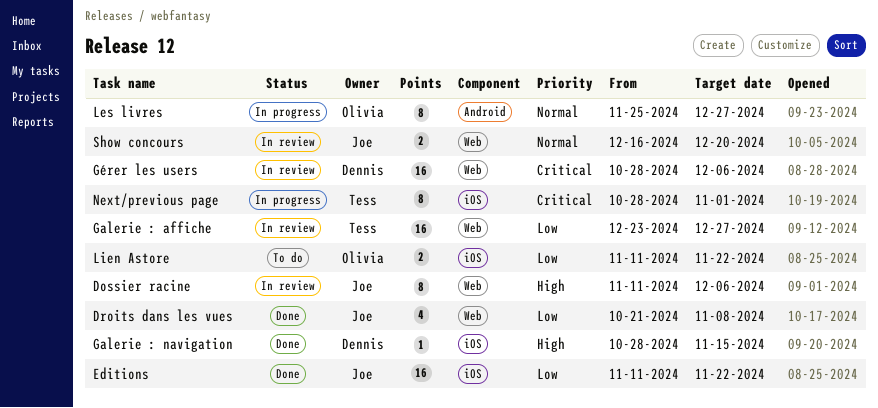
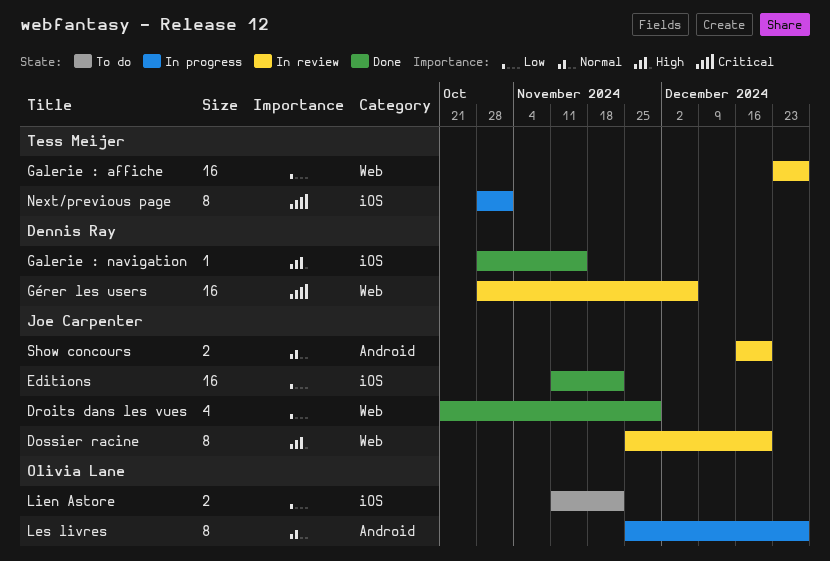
Dossier racine, start: Nov 11 -> Nov 25
Dossier racine, due: Dec 6 -> Dec 20
Droits dans les vues, due: Nov 8 -> Nov 29
Show concours, label: Web -> Android

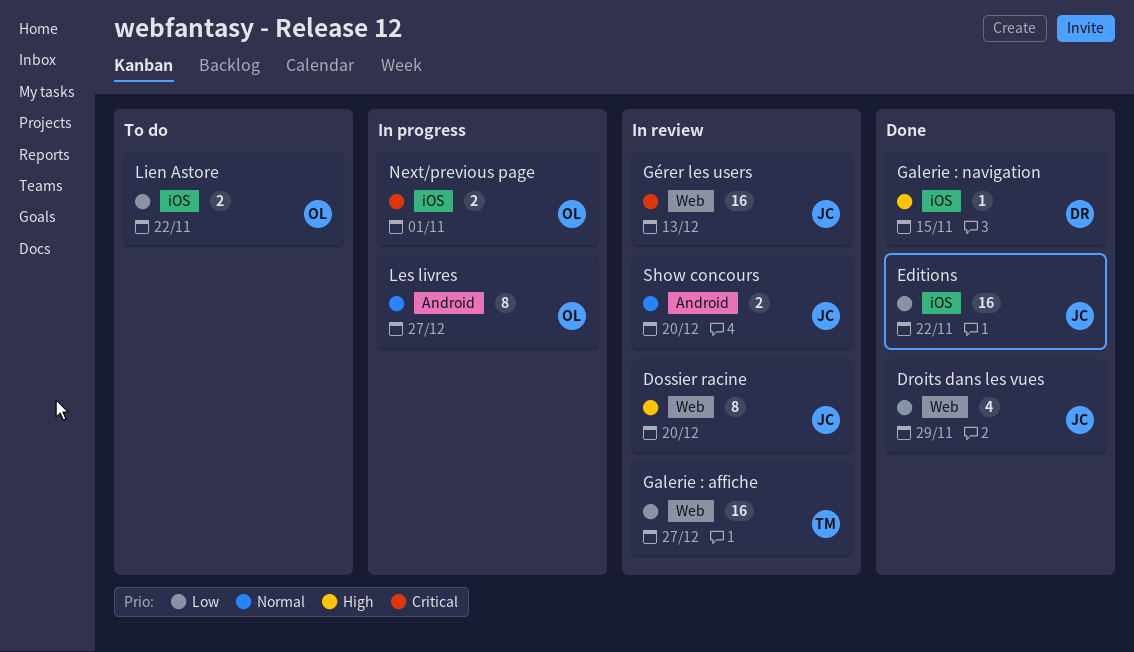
Gérer les users, owner: Dennis Ray -> Joe Carpenter
Gérer les users, due: Dec 6 -> Dec 13
Next/previous page, owner: Tess Meijer -> Olivia Lane
Next/previous page, estimate: 8 -> 2

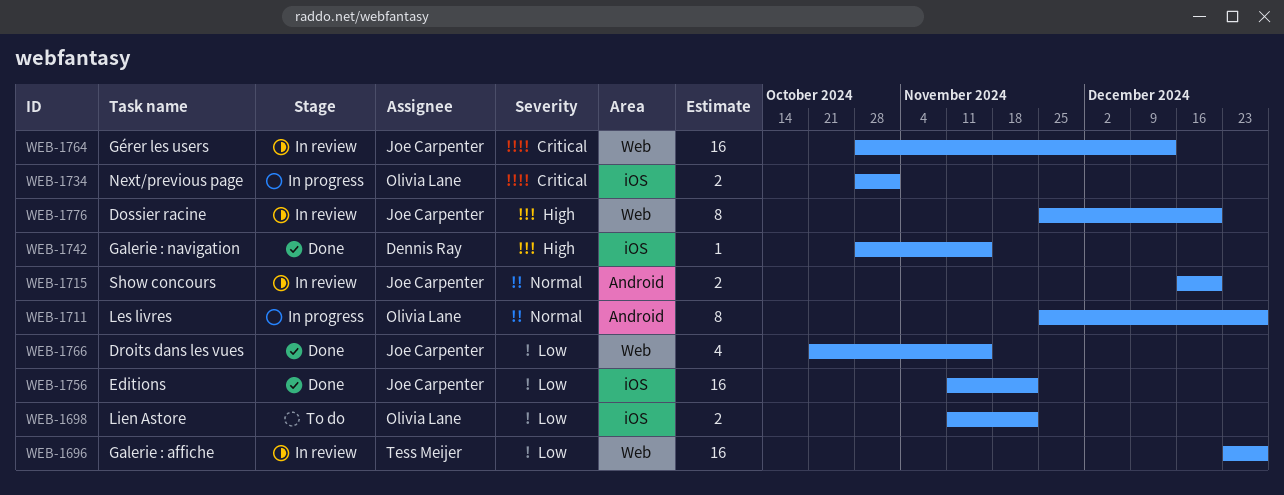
Droits dans les vues, due: Nov 29 -> Nov 15

